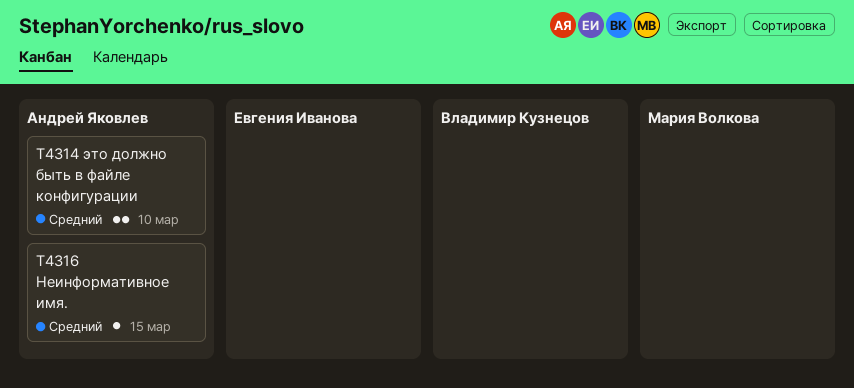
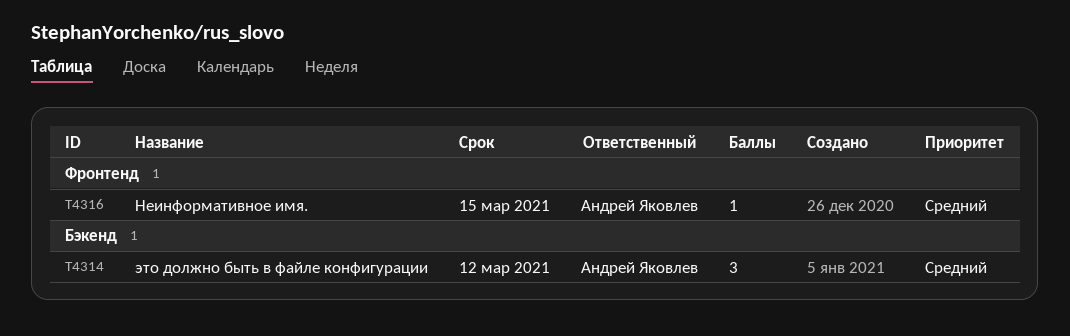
T4314, estimate: 2 -> 3
T4314, due: Mar 10 -> Mar 12

